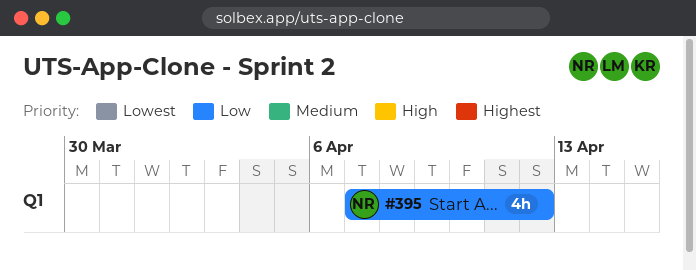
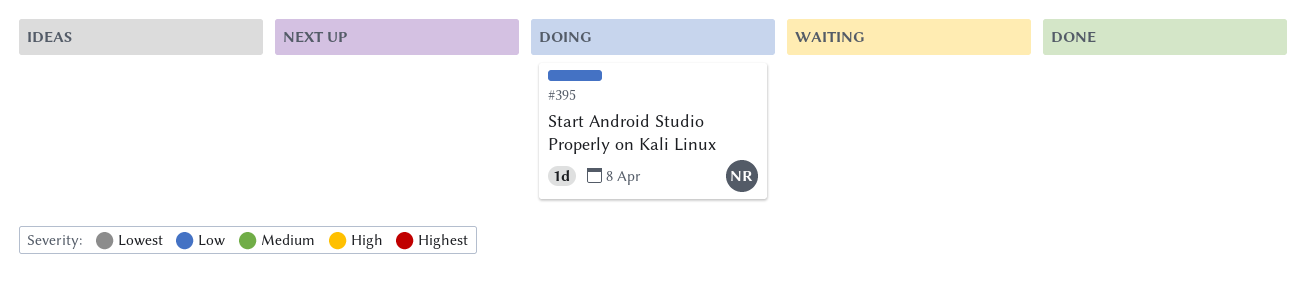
#395, estimate: 4h -> 1d
#395, due: Apr 12 -> Apr 8

